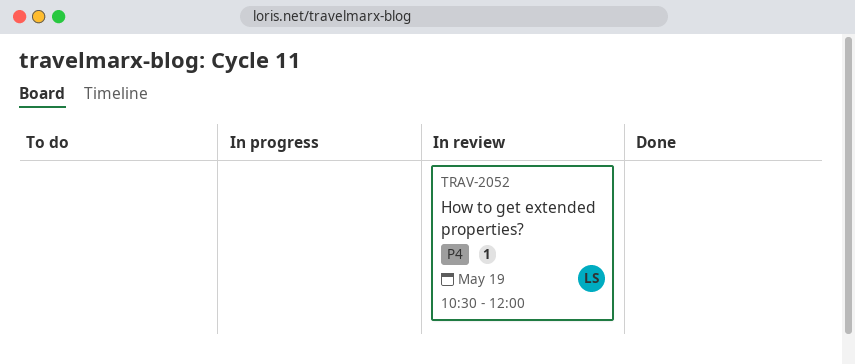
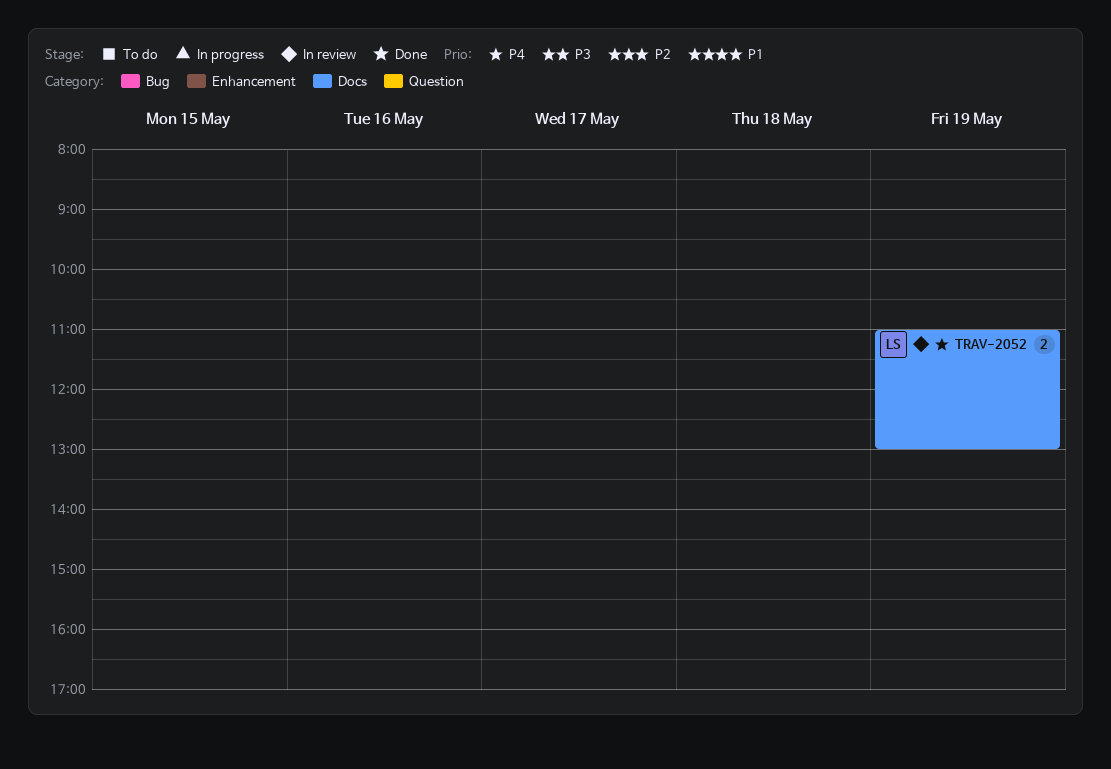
TRAV-2052, estimate: 1 -> 2
TRAV-2052, begins: 10:30 -> 11:00
TRAV-2052, ends: 12:00 -> 13:00

